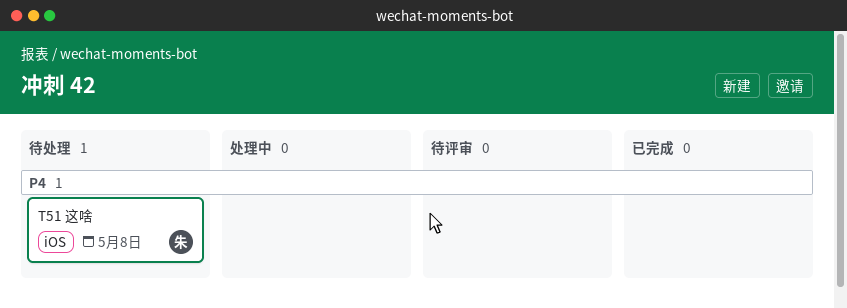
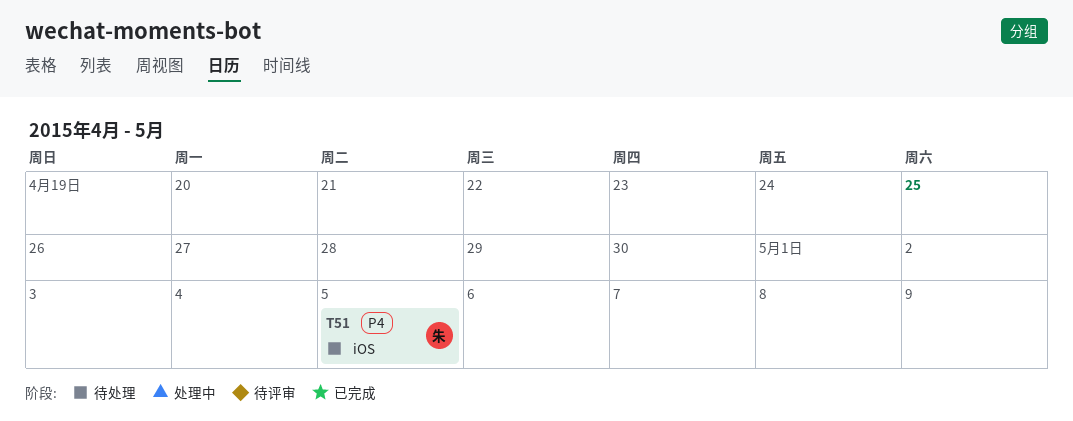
T51, due: May 8 -> May 5

